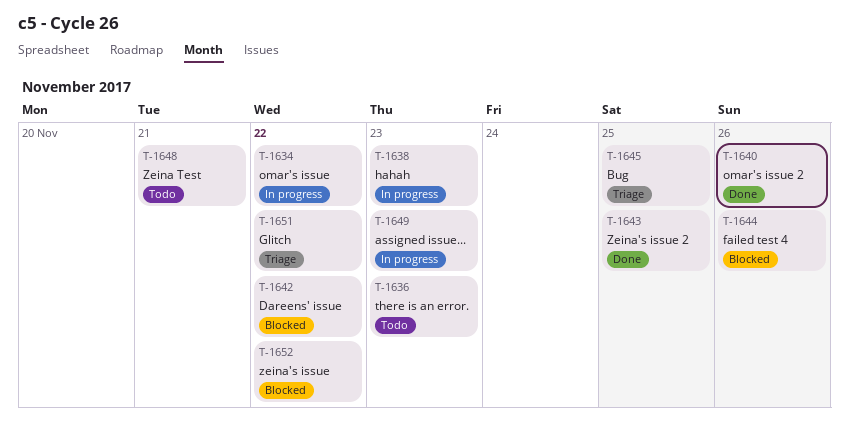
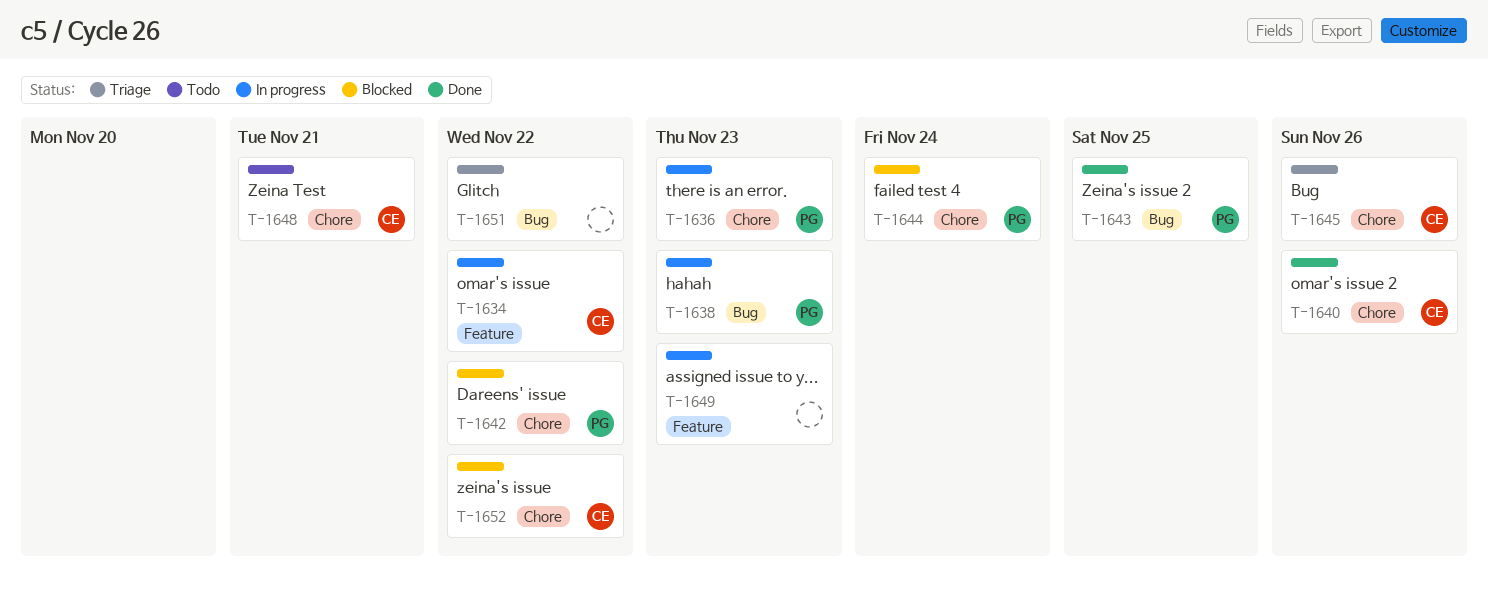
T-1636, status: Todo -> In progress
T-1644, due: Nov 26 -> Nov 24
T-1645, due: Nov 25 -> Nov 26

